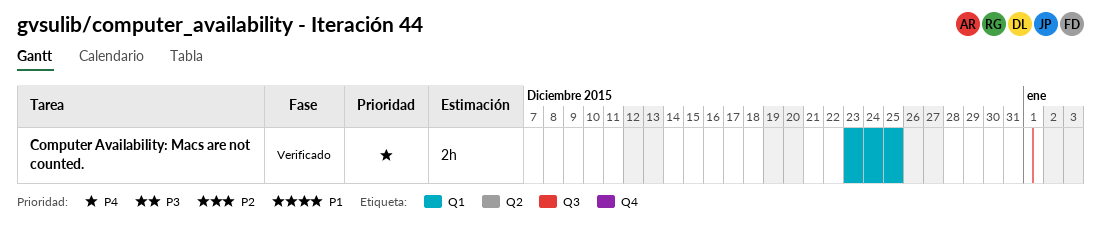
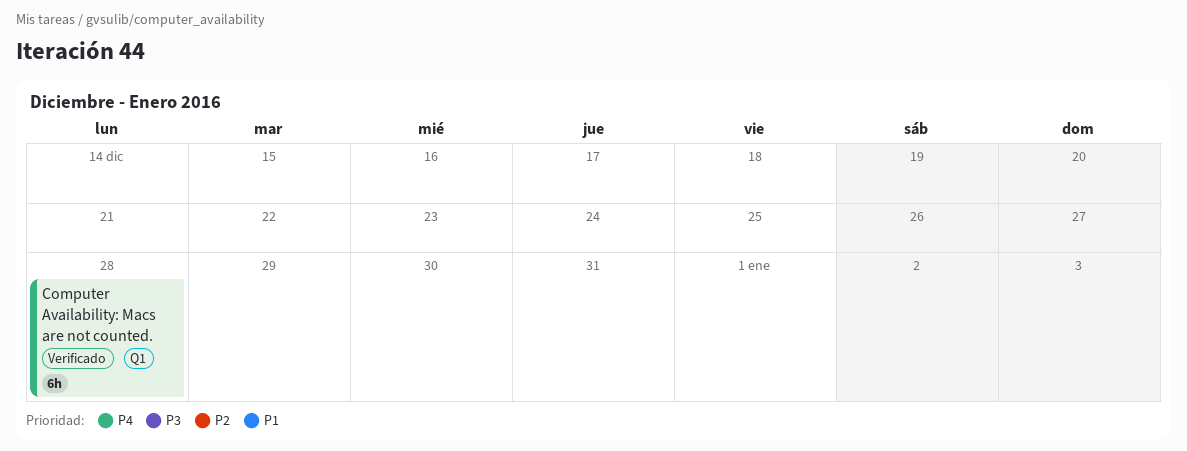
Computer Availability: Macs are not counted., estimate: 2h -> 6h
Computer Availability: Macs are not counted., due: Dec 25 -> Dec 28

